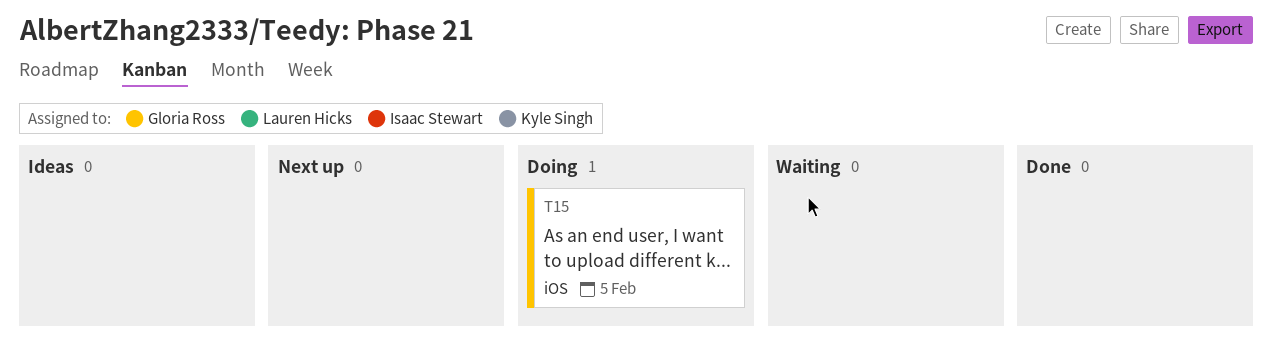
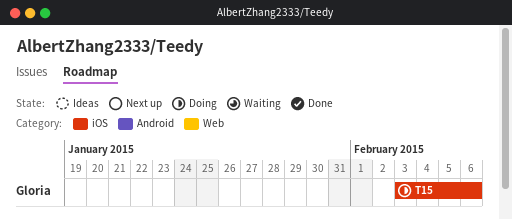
T15, due: Feb 5 -> Feb 6

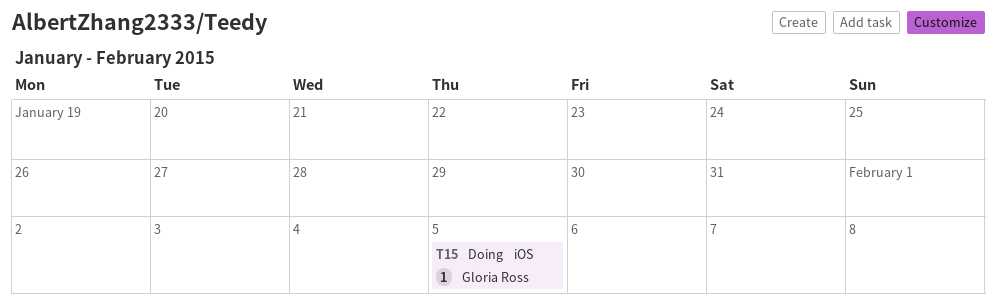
T15, due: Feb 6 -> Feb 5

